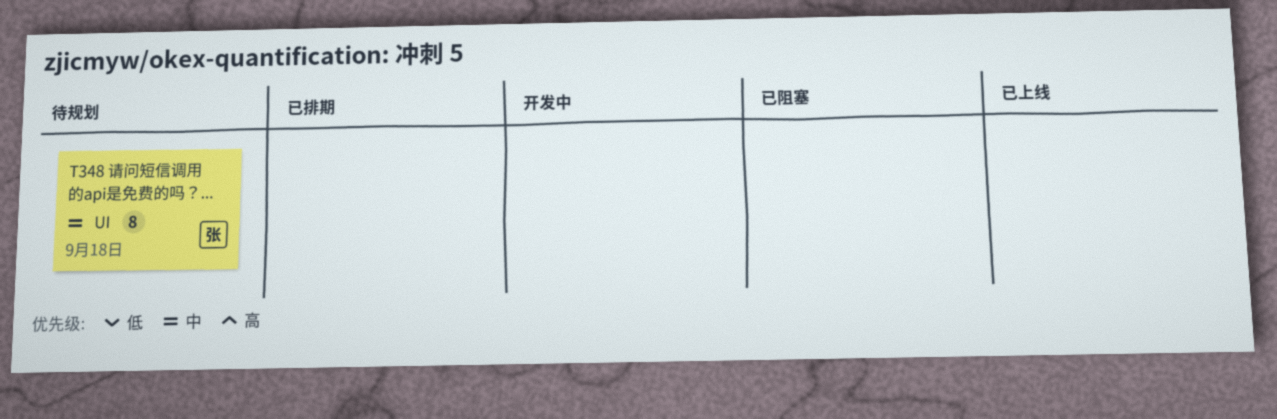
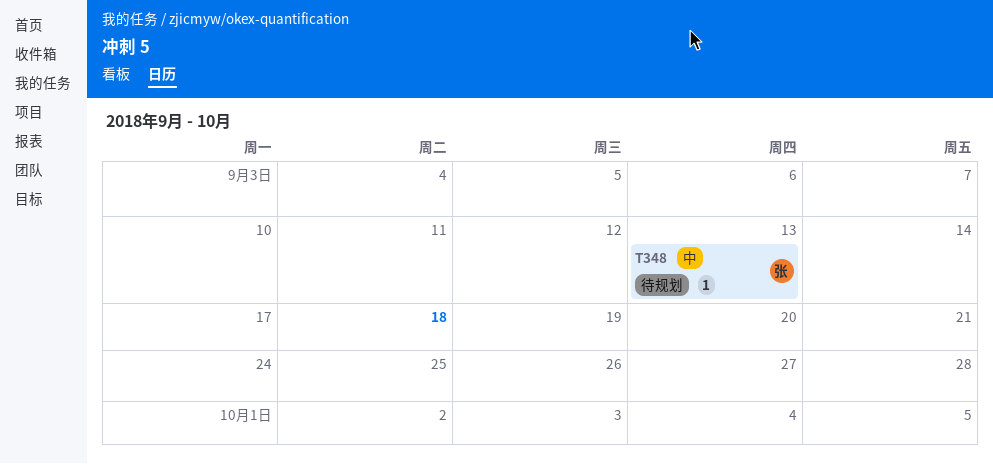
T348, estimate: 8 -> 1
T348, due: Sep 18 -> Sep 13

